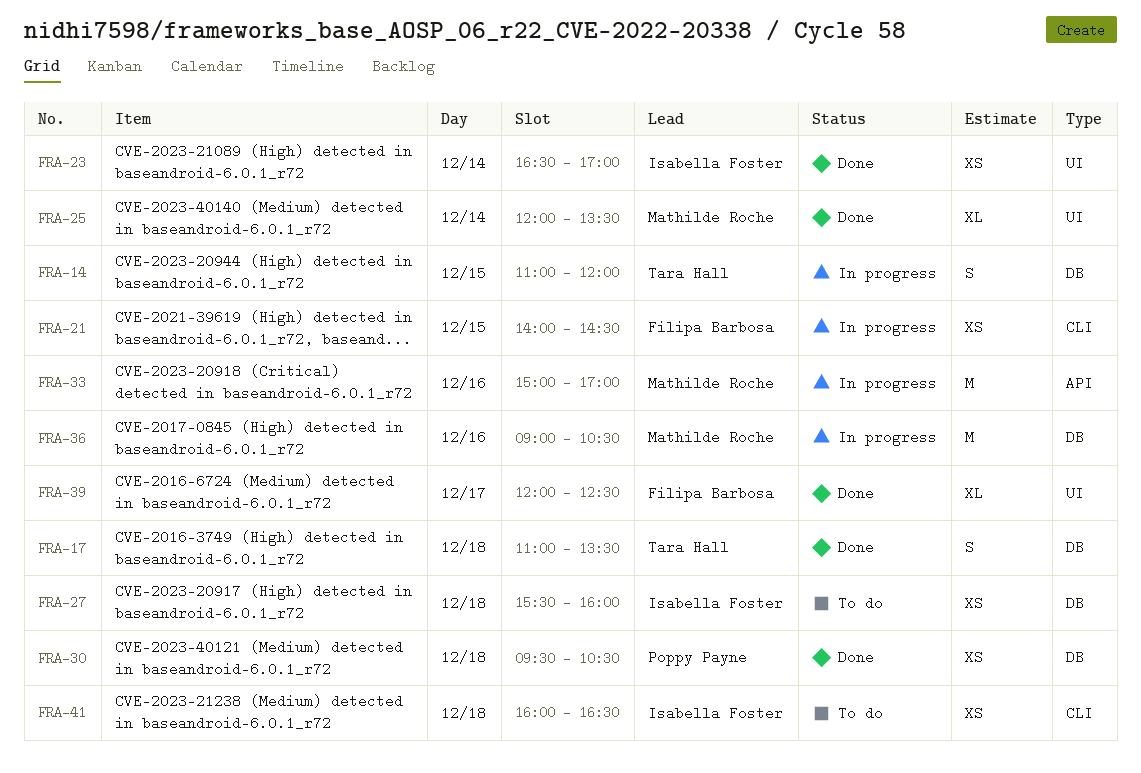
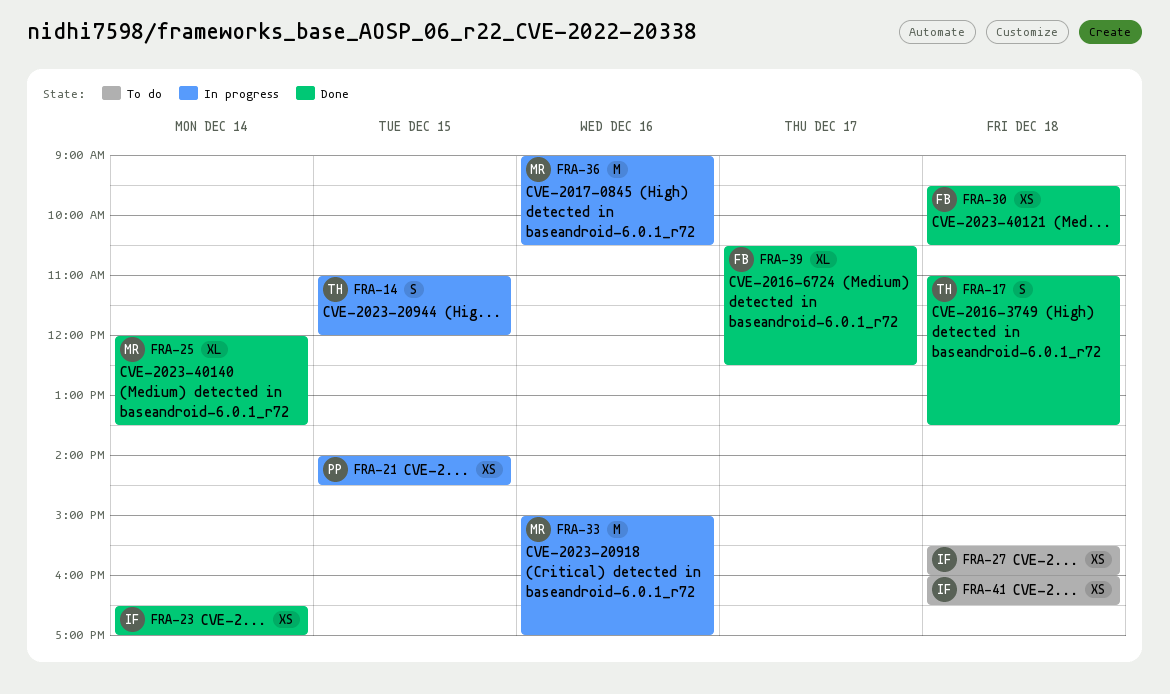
FRA-21, owner: Filipa Barbosa -> Poppy Payne
FRA-30, owner: Poppy Payne -> Filipa Barbosa
FRA-39, begins: 12:00 -> 10:30

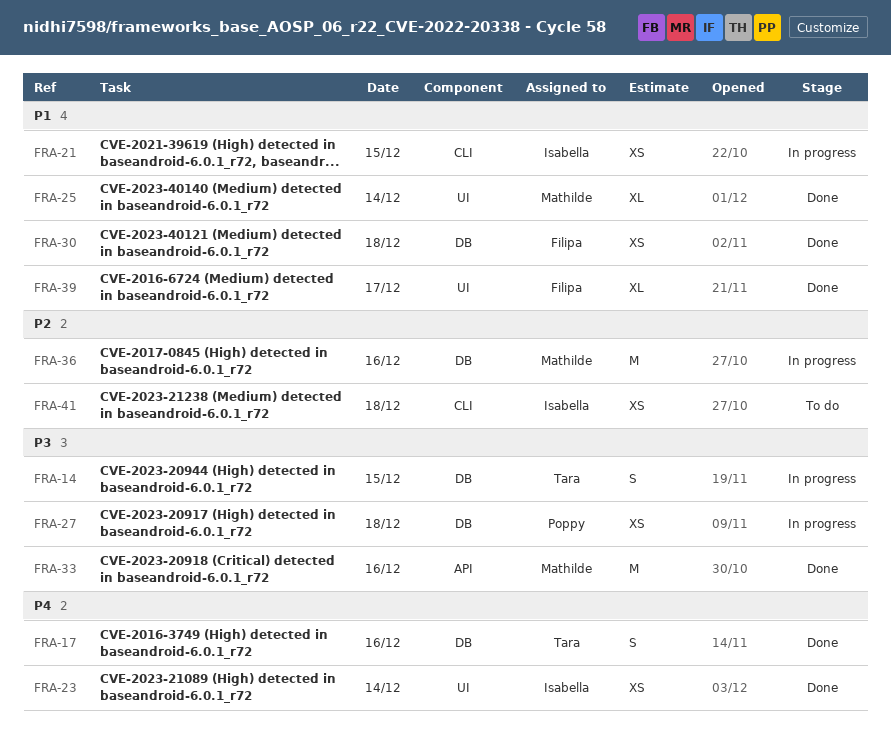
FRA-17, day: Dec 18 -> Dec 16
FRA-21, owner: Poppy -> Isabella
FRA-27, status: To do -> In progress
FRA-27, owner: Isabella -> Poppy
FRA-33, status: In progress -> Done

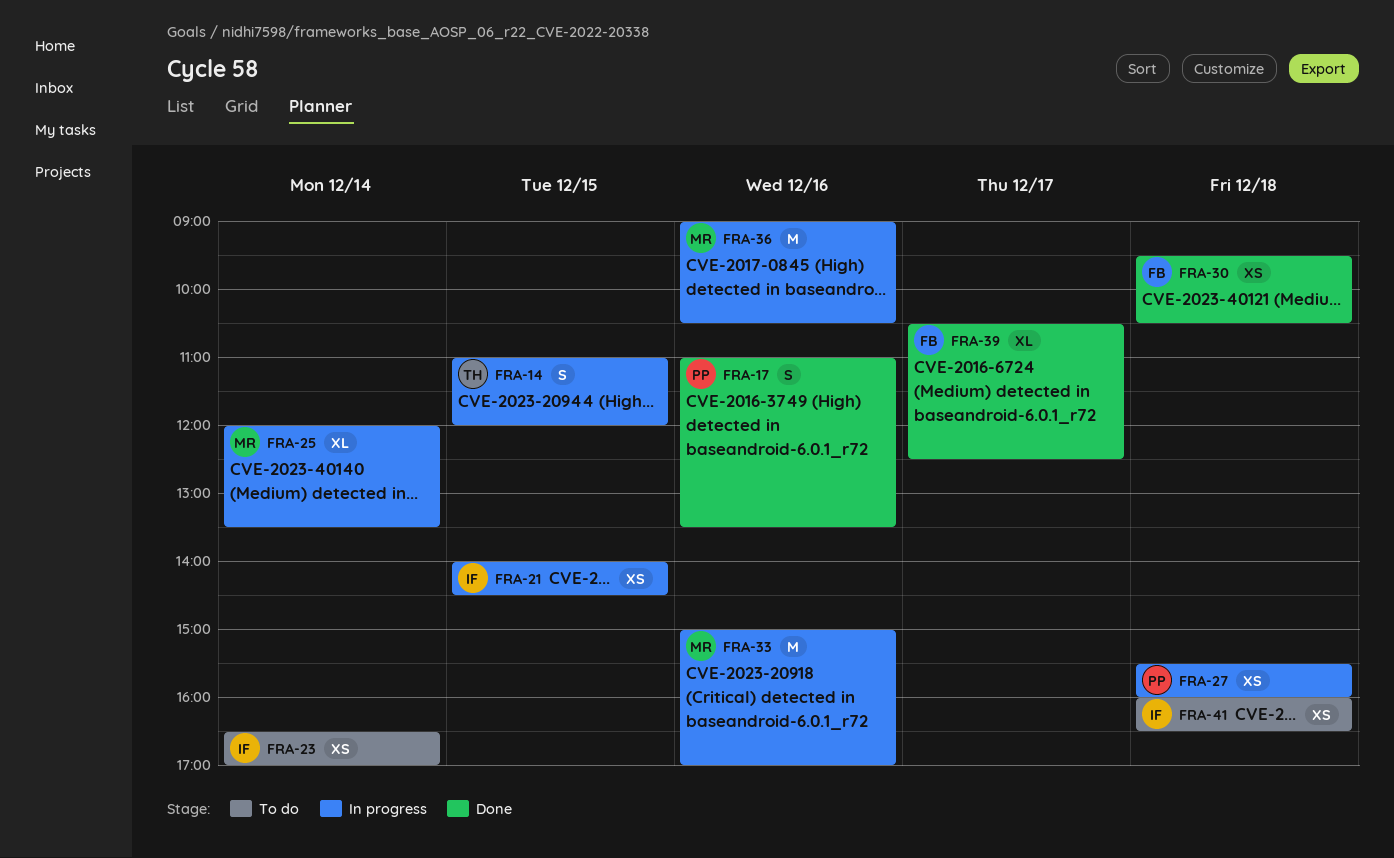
FRA-17, owner: Tara -> Poppy
FRA-23, status: Done -> To do
FRA-25, status: Done -> In progress
FRA-33, status: Done -> In progress

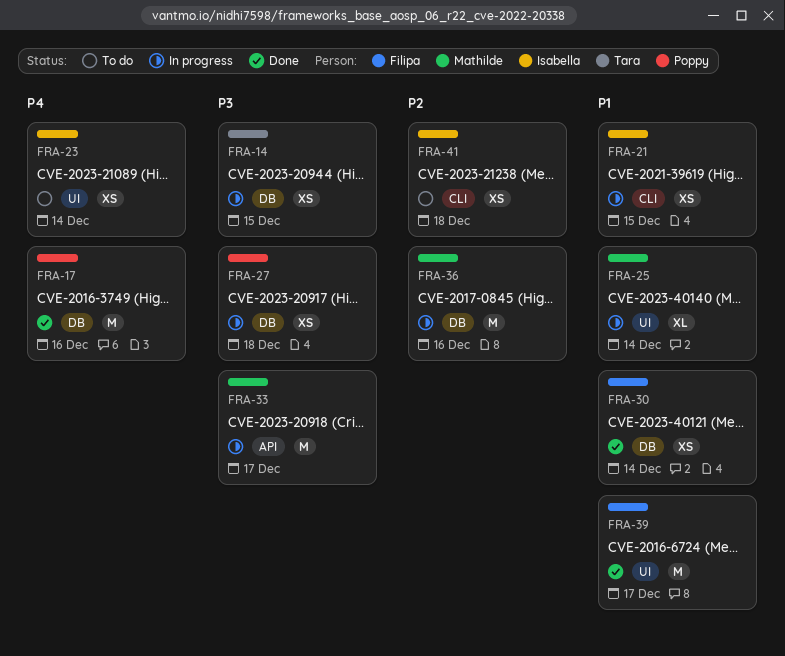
FRA-14, estimate: S -> XS
FRA-17, estimate: S -> M
FRA-30, day: Dec 18 -> Dec 14
FRA-33, day: Dec 16 -> Dec 17
FRA-39, estimate: XL -> M

